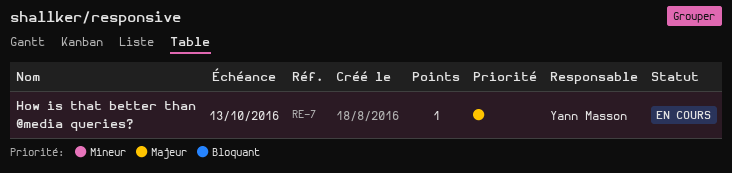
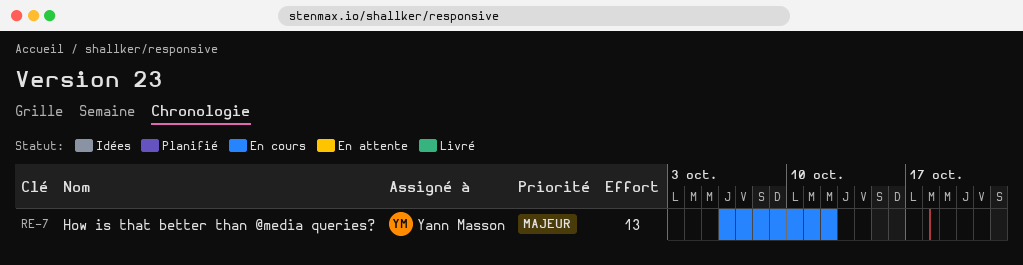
RE-7, estimate: 1 -> 13
RE-7, due: Oct 13 -> Oct 12

